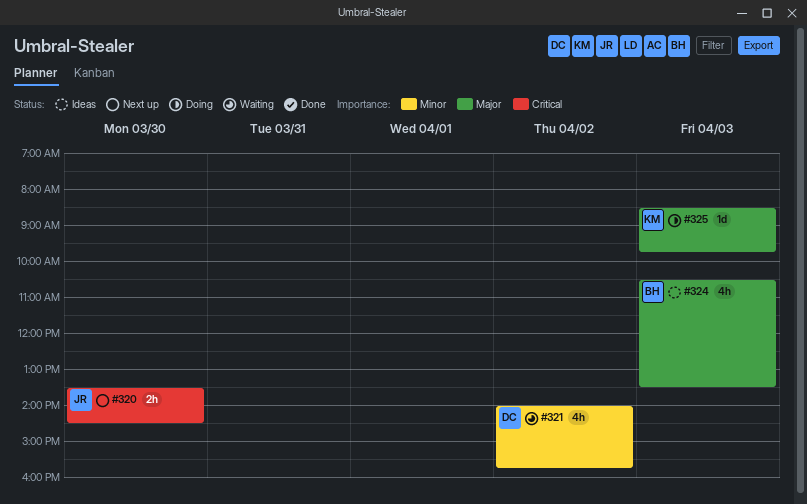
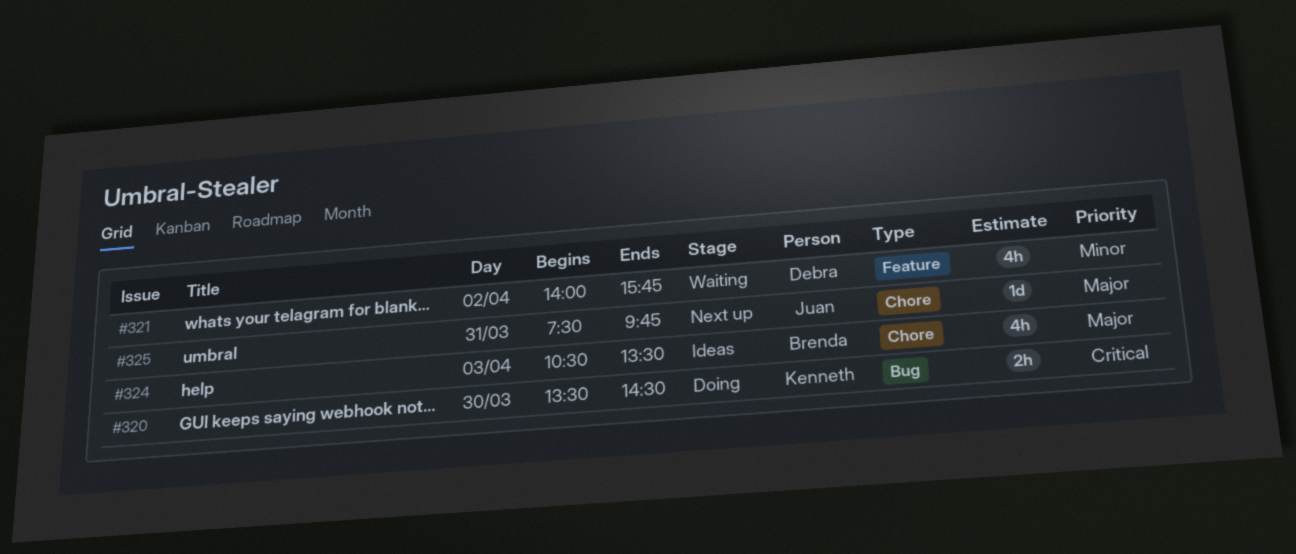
#320, status: Next up -> Doing
#320, owner: Juan -> Kenneth
#325, status: Doing -> Next up
#325, owner: Kenneth -> Juan
#325, day: Apr 3 -> Mar 31
#325, begins: 08:30 -> 07:30

